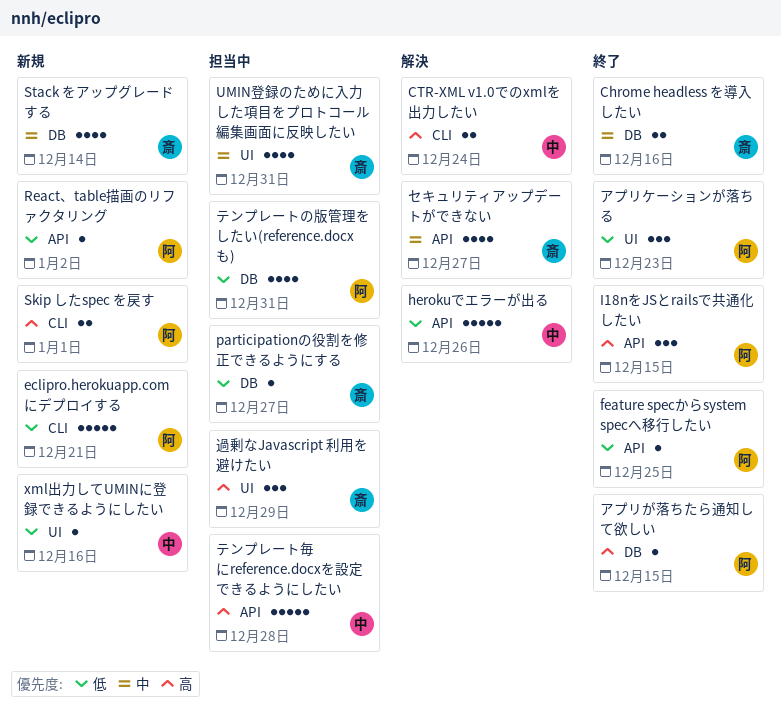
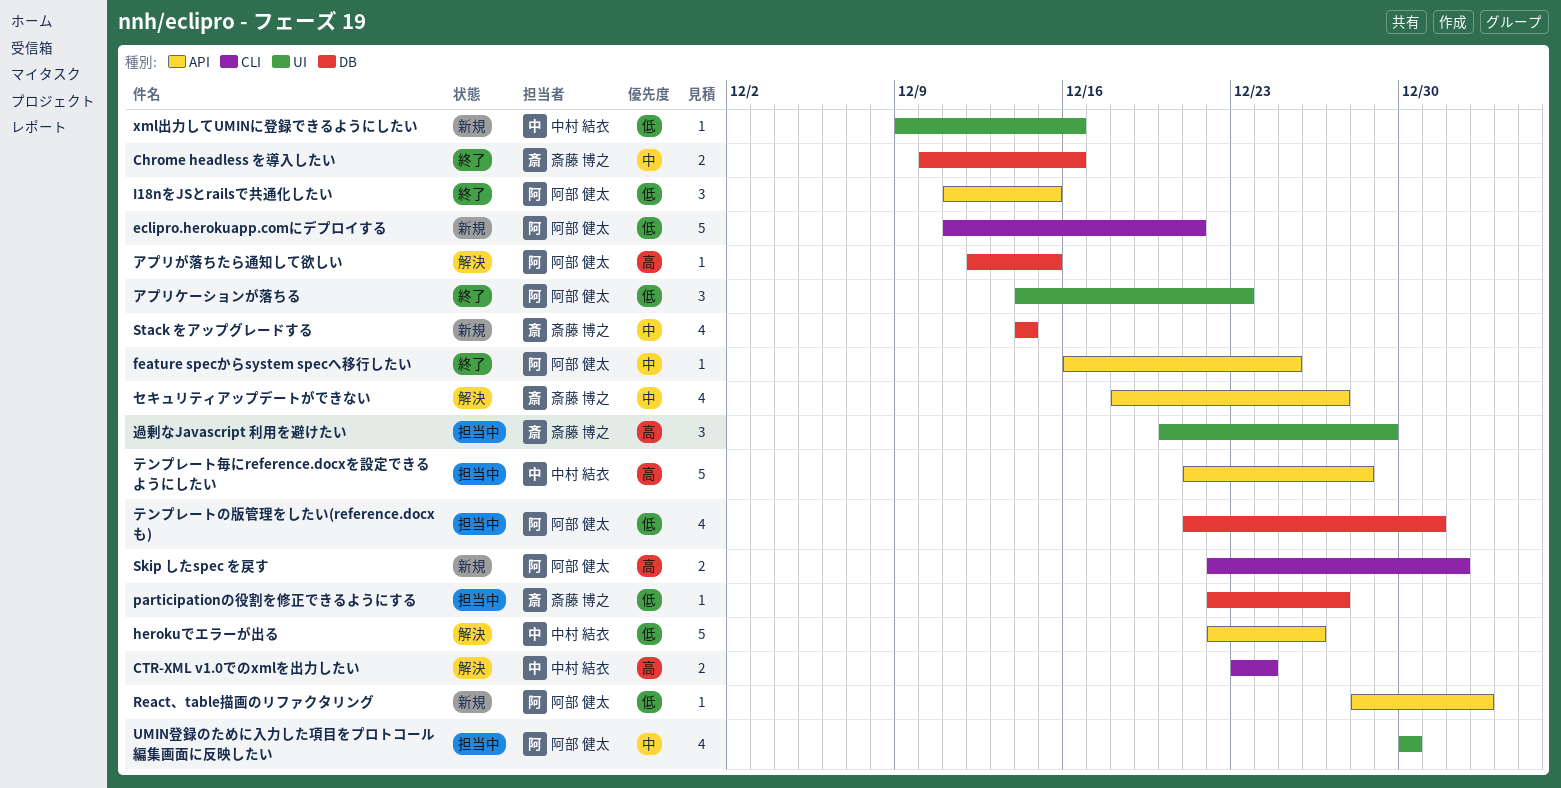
feature specからsystem specへ移行したい, priority: 低 -> 中
I18nをJSとrailsで共通化したい, priority: 高 -> 低
UMIN登録のために入力した項目をプロトコール編集画面に反映したい, owner: 斎藤 博之 -> 阿部 健太
UMIN登録のために入力した項目をプロトコール編集画面に反映したい, due: Dec 31 -> Dec 30
アプリが落ちたら通知して欲しい, status: 終了 -> 解決

